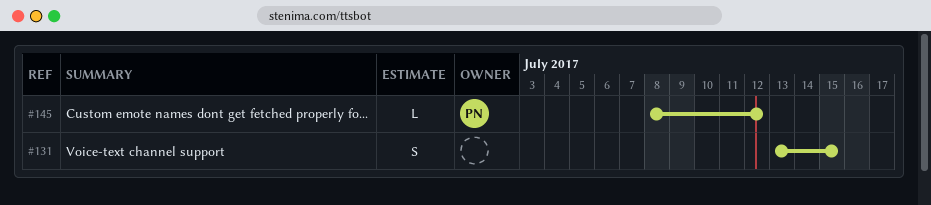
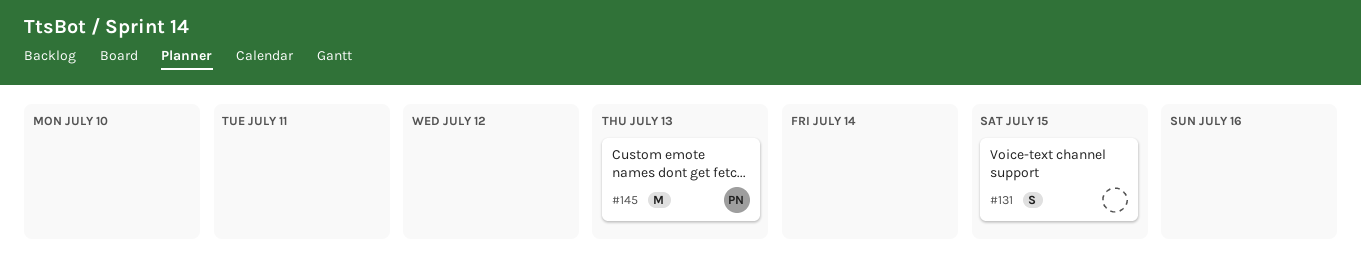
#145, estimate: L -> M
#145, due: Jul 12 -> Jul 13

